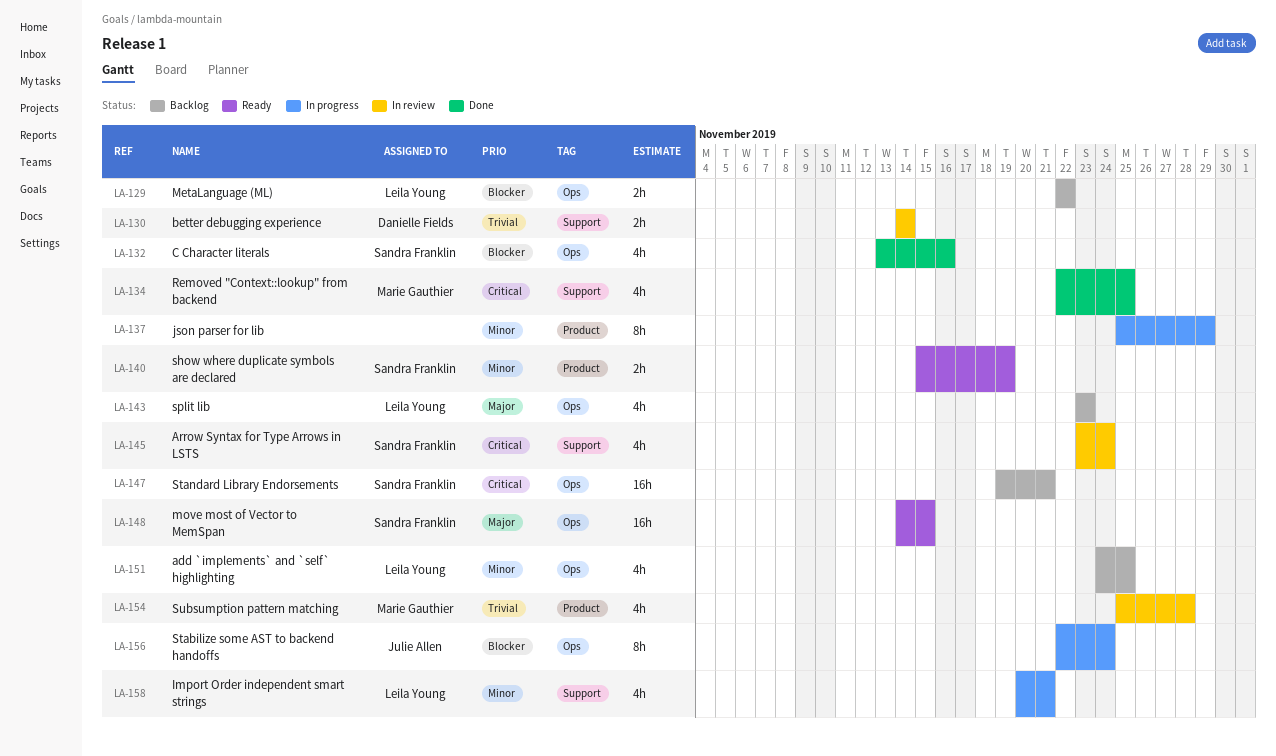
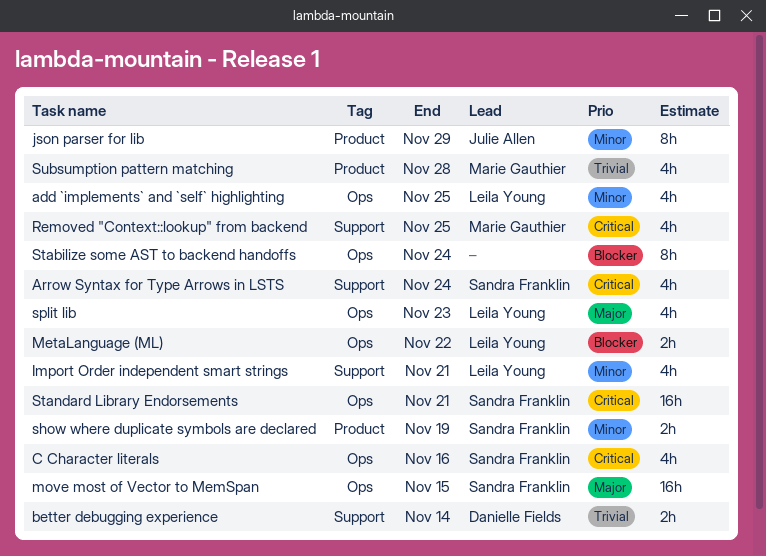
C Character literals, priority: Blocker -> Critical
json parser for lib, owner: none -> Julie Allen
Stabilize some AST to backend handoffs, owner: Julie Allen -> none

